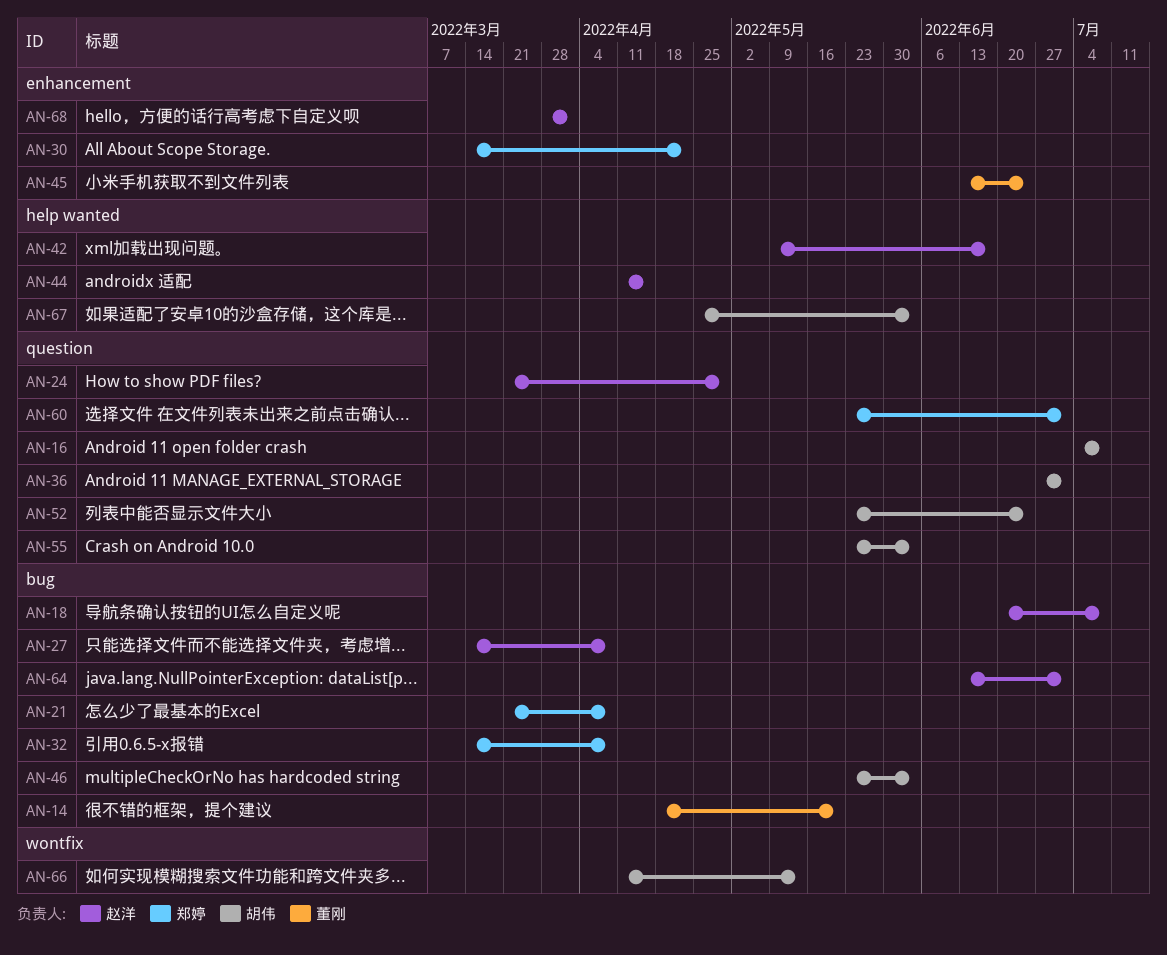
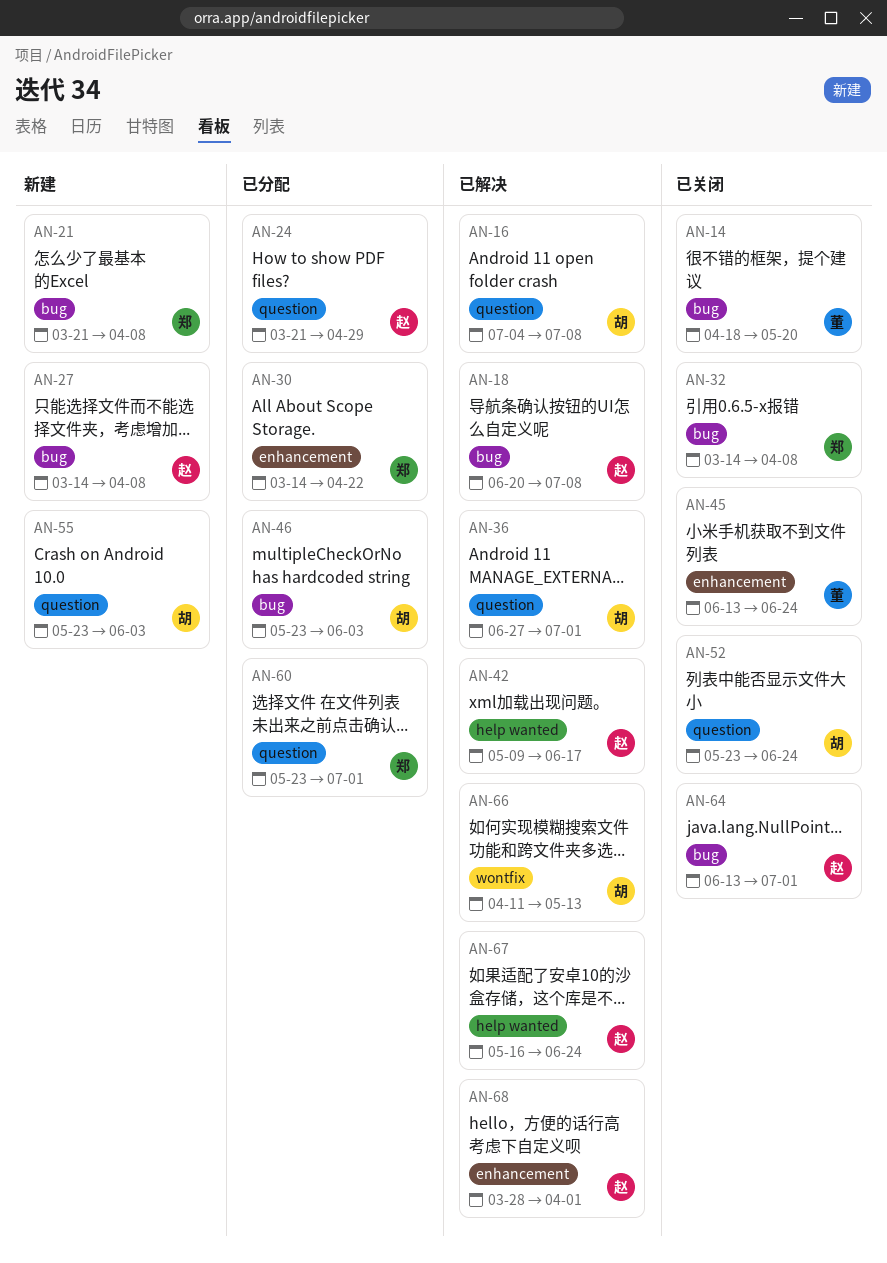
AN-44: present -> none
AN-67, owner: 胡伟 -> 赵洋
AN-67, start: Apr 25 -> May 16
AN-67, due: Jun 3 -> Jun 24

